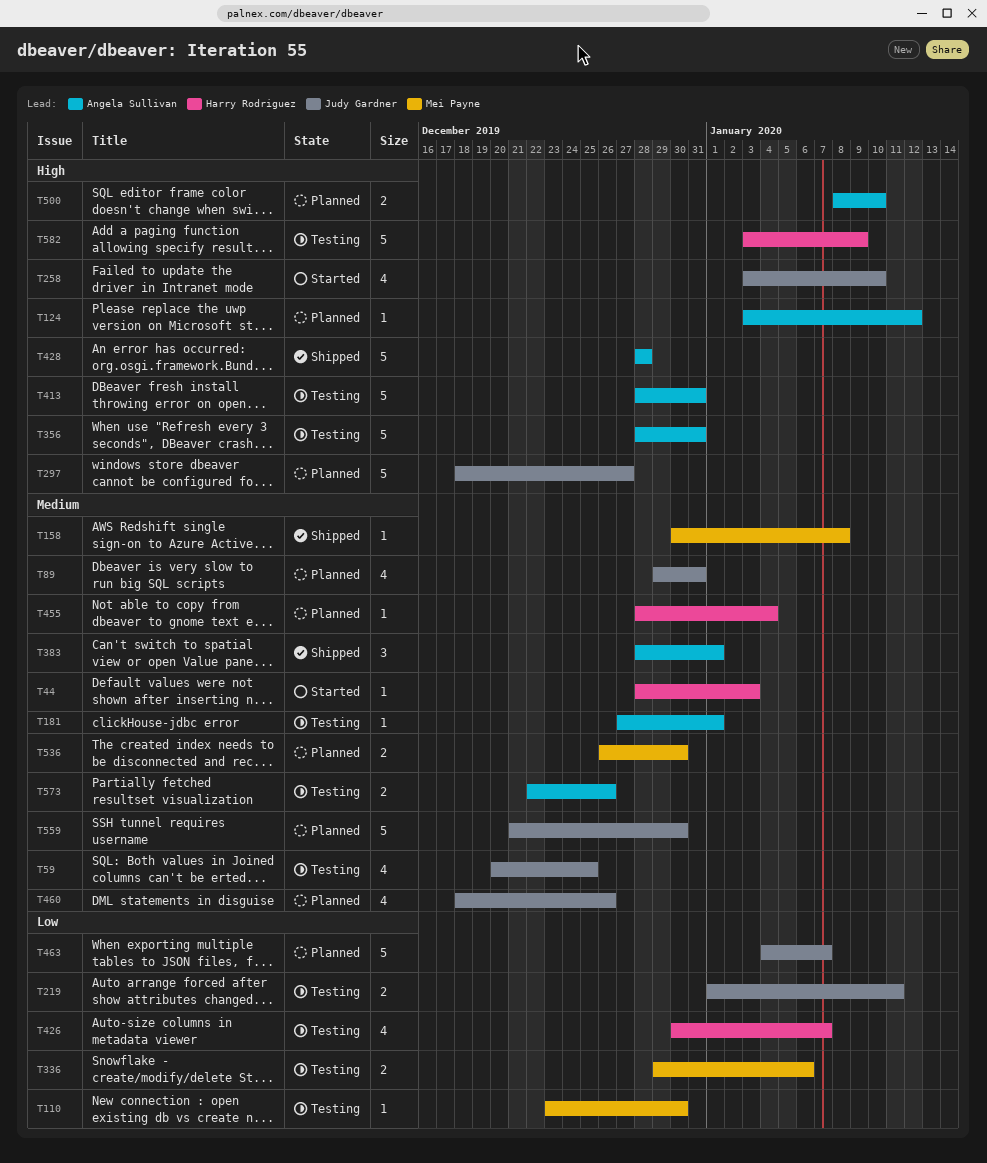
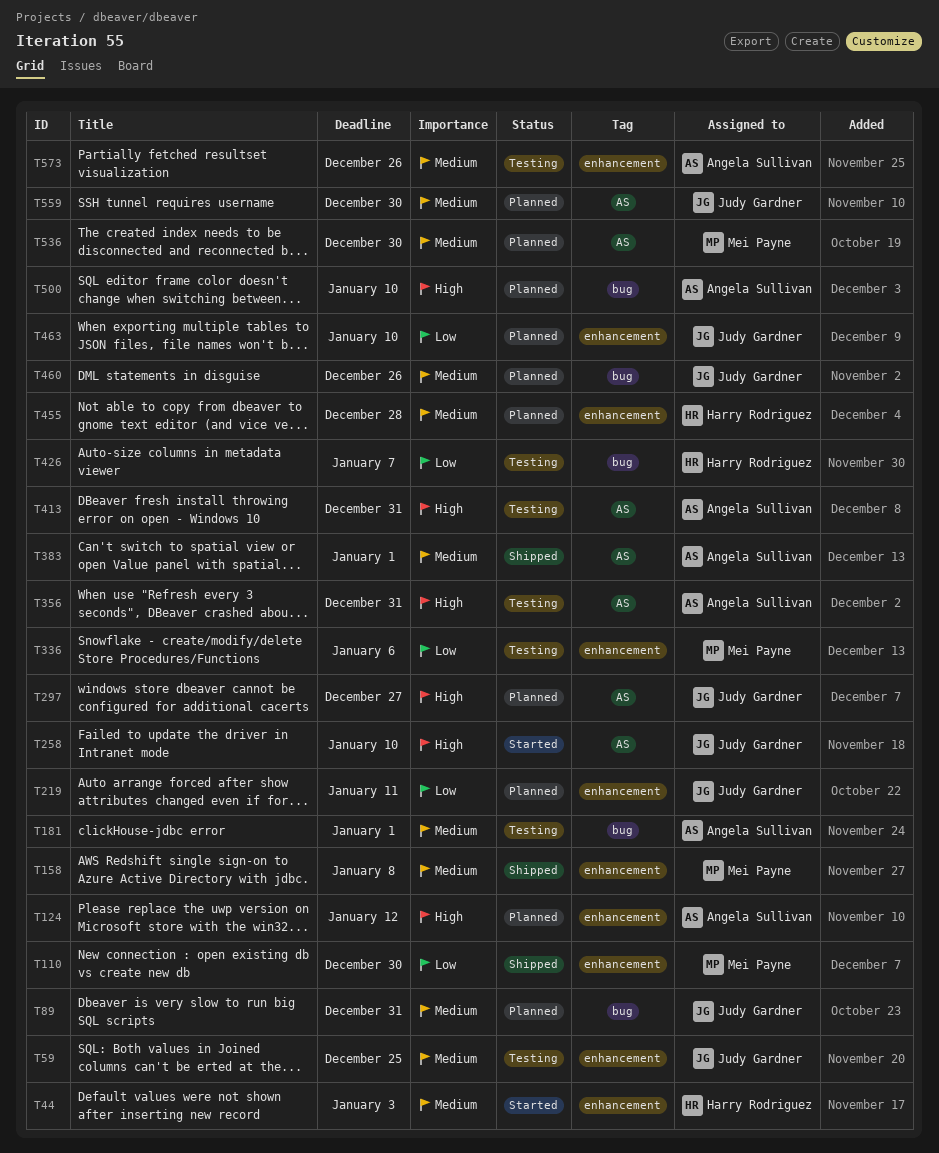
T110, status: Testing -> Shipped
T219, status: Testing -> Planned
T428: present -> none
T455, due: Jan 4 -> Dec 28
T463, due: Jan 7 -> Jan 10
T582: present -> none

